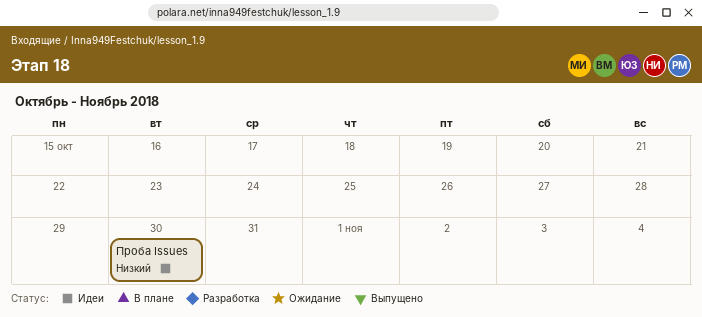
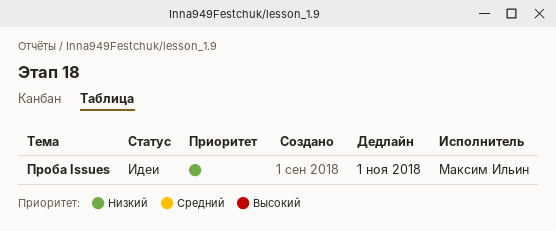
Проба Issues, due: Oct 30 -> Nov 1

